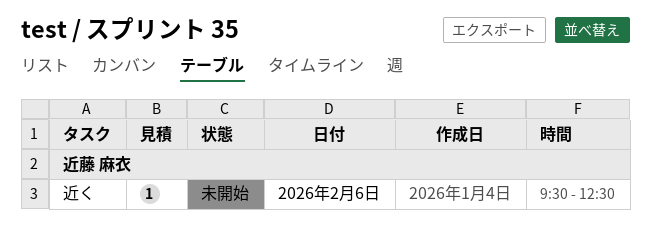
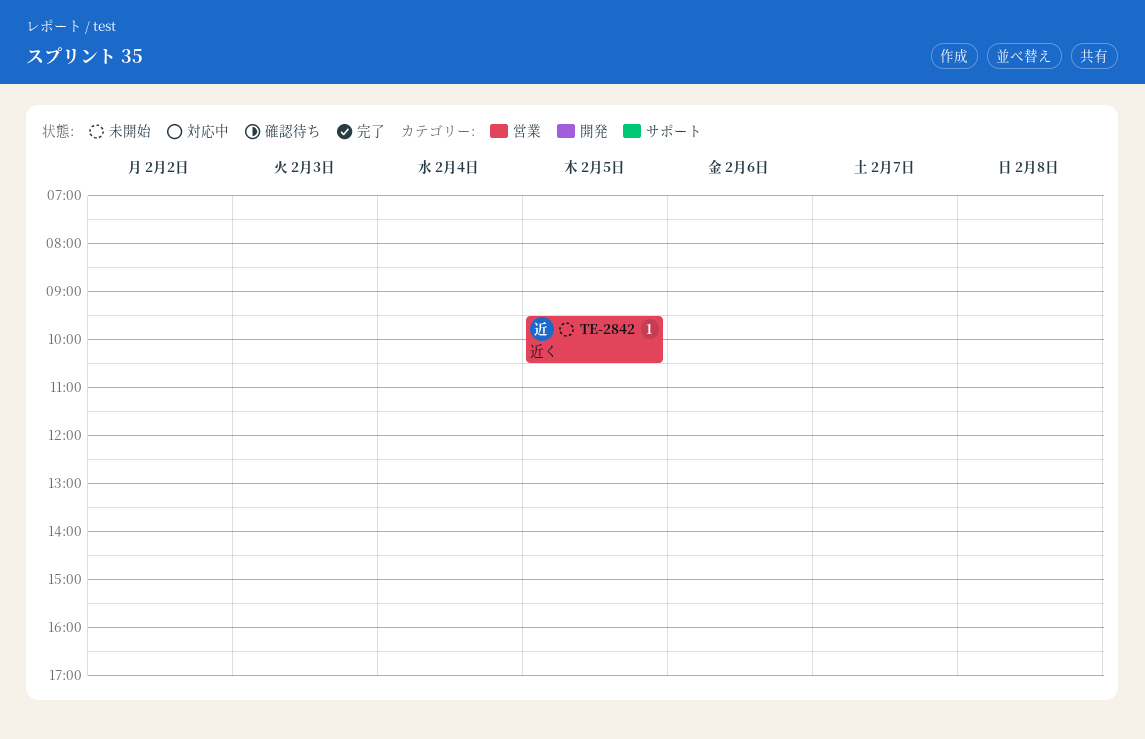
近く, day: Feb 6 -> Feb 5
近く, ends: 12:30 -> 10:30

